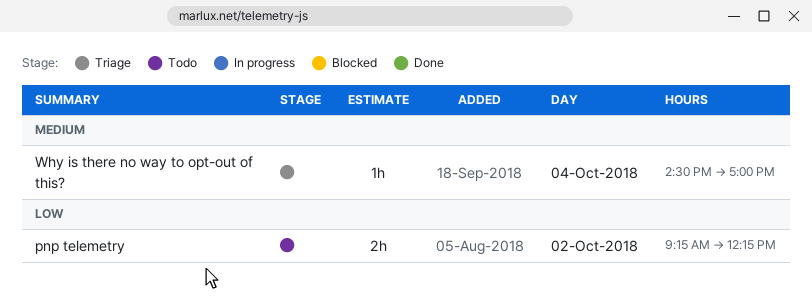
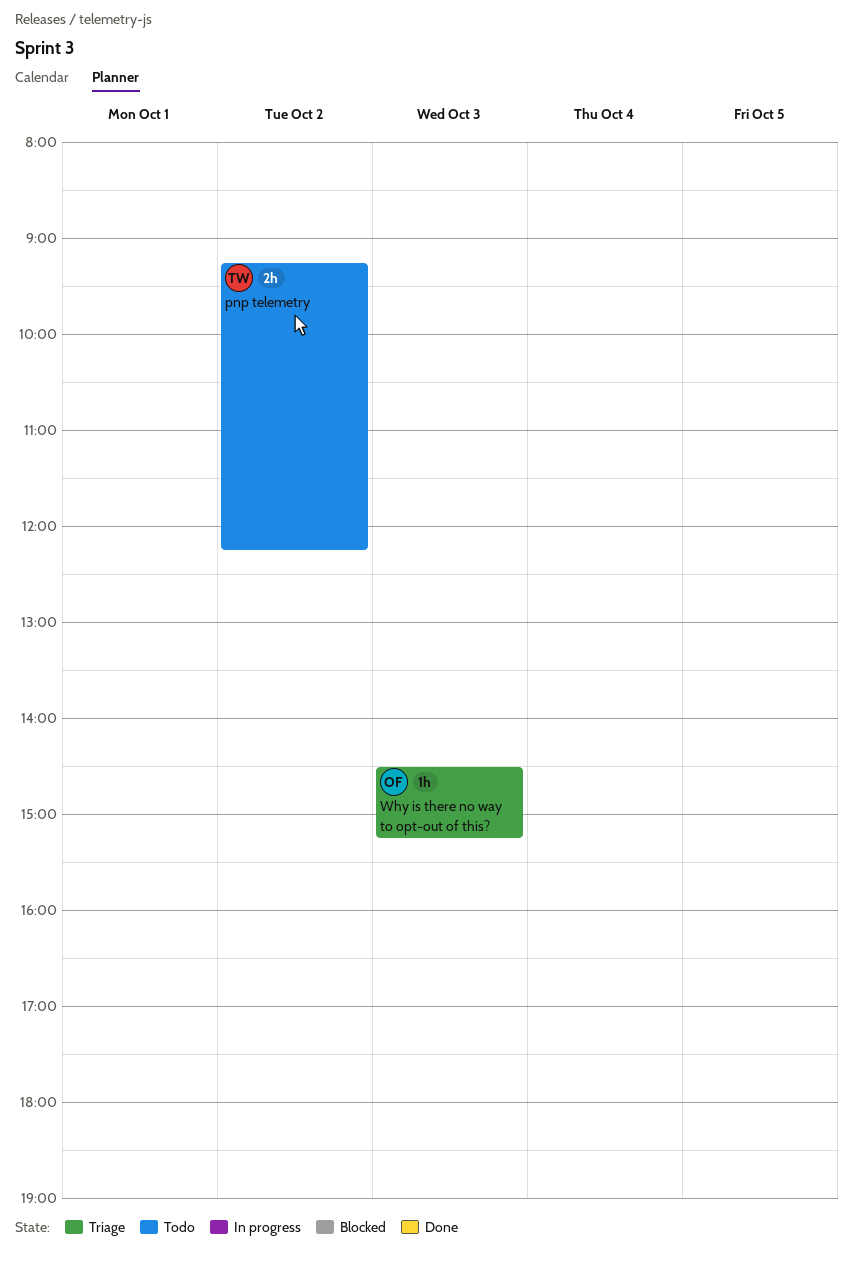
Why is there no way to opt-out of this?, day: Oct 4 -> Oct 3
Why is there no way to opt-out of this?, ends: 17:00 -> 15:15

